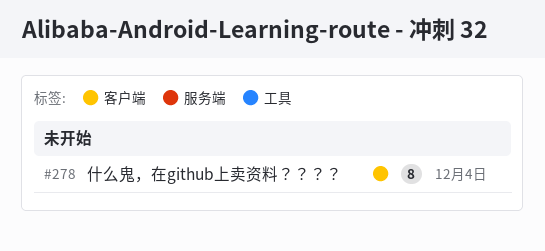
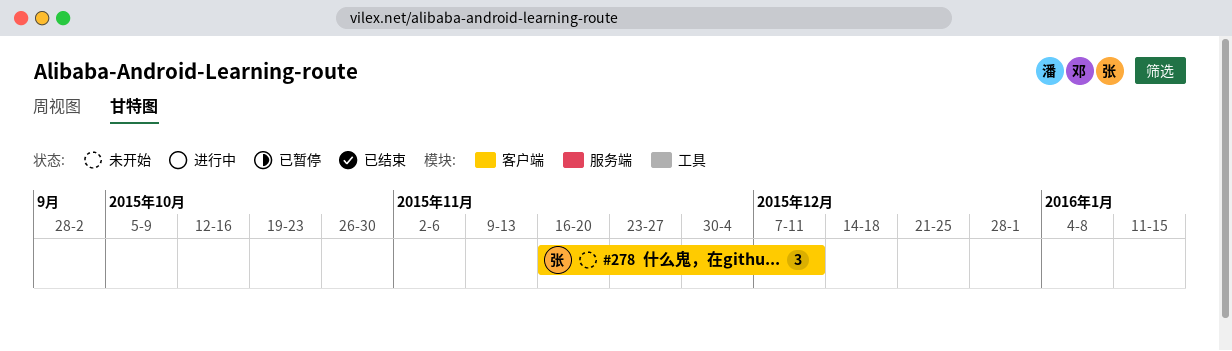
#278, estimate: 8 -> 3
#278, due: Dec 4 -> Dec 11

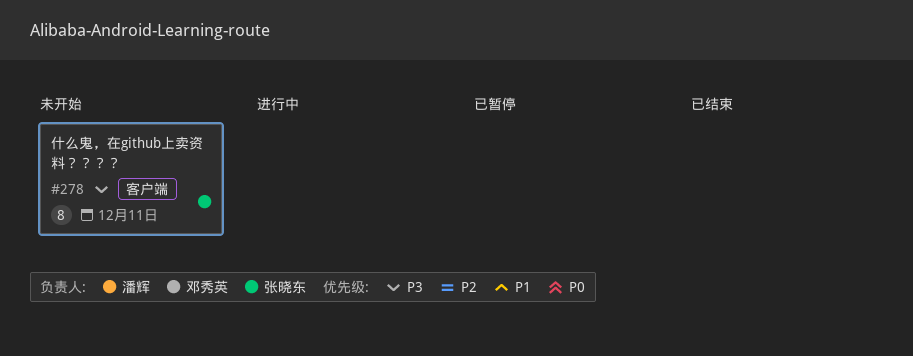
#278, estimate: 3 -> 8

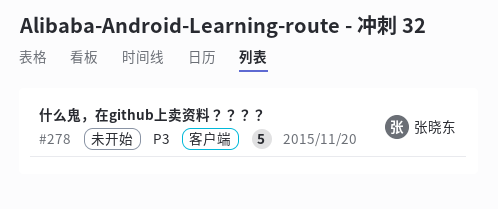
#278, estimate: 8 -> 5
#278, due: Dec 11 -> Nov 20

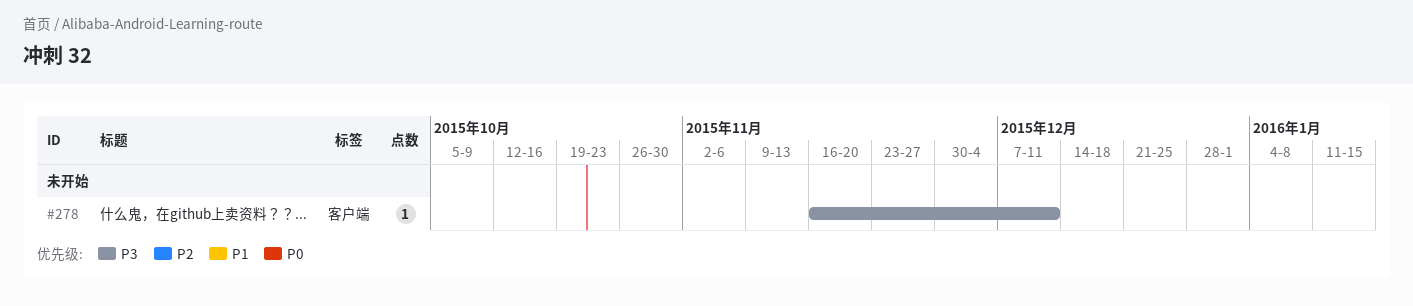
#278, estimate: 5 -> 1
#278, due: Nov 20 -> Dec 11

